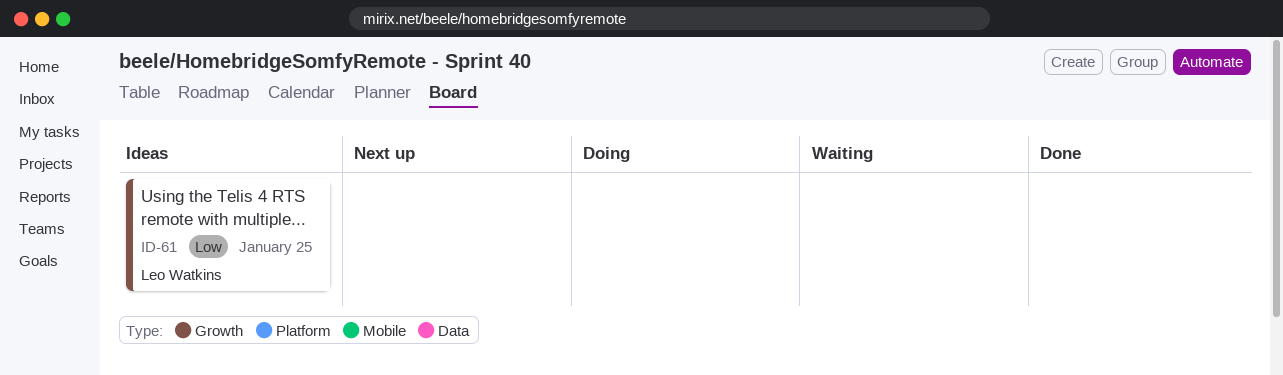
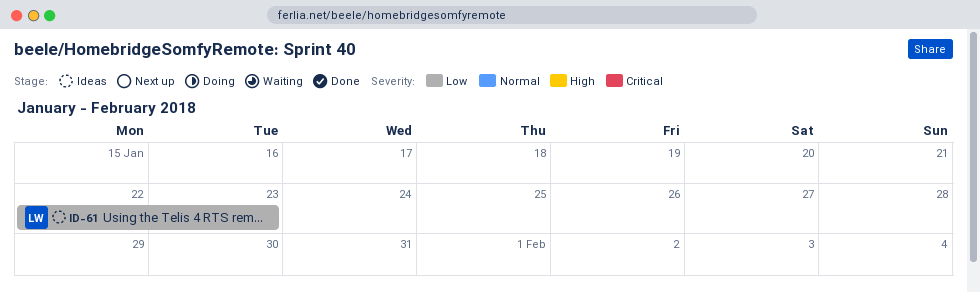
ID-61, due: Jan 25 -> Jan 23

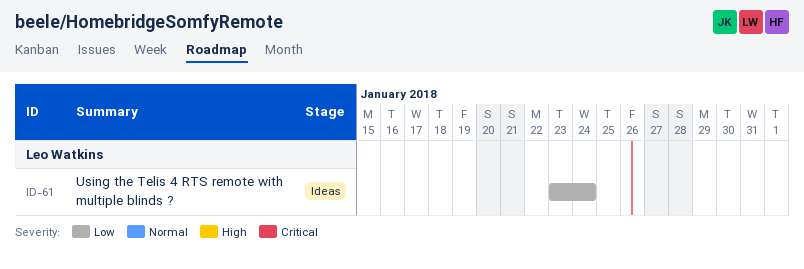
ID-61, start: Jan 22 -> Jan 23
ID-61, due: Jan 23 -> Jan 24

